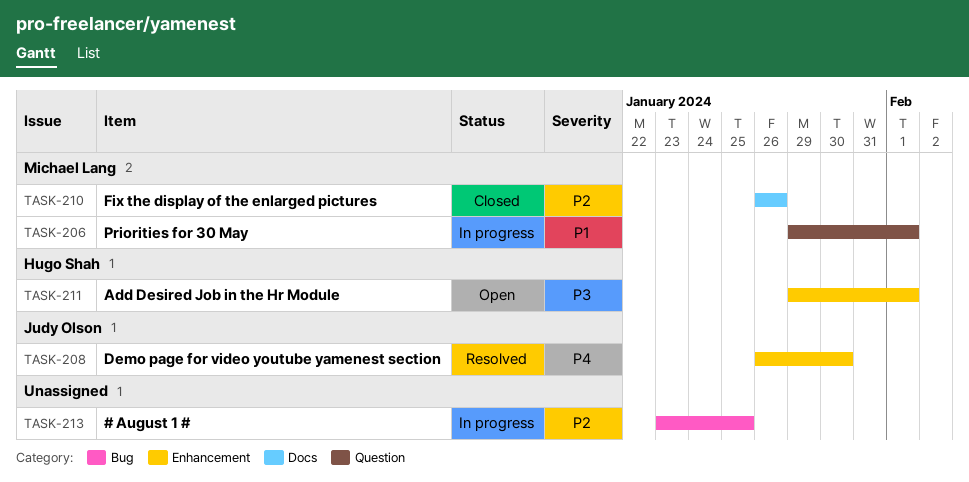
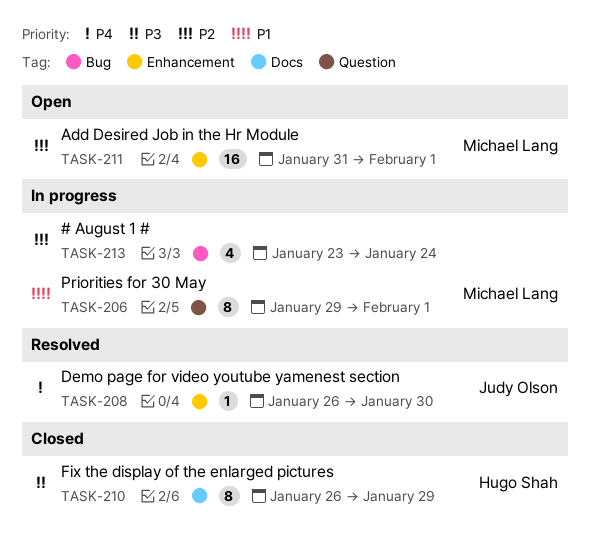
TASK-210, owner: Michael Lang -> Hugo Shah
TASK-210, priority: P2 -> P3
TASK-210, due: Jan 26 -> Jan 29
TASK-211, owner: Hugo Shah -> Michael Lang
TASK-211, priority: P3 -> P2
TASK-211, start: Jan 29 -> Jan 31
TASK-213, due: Jan 25 -> Jan 24

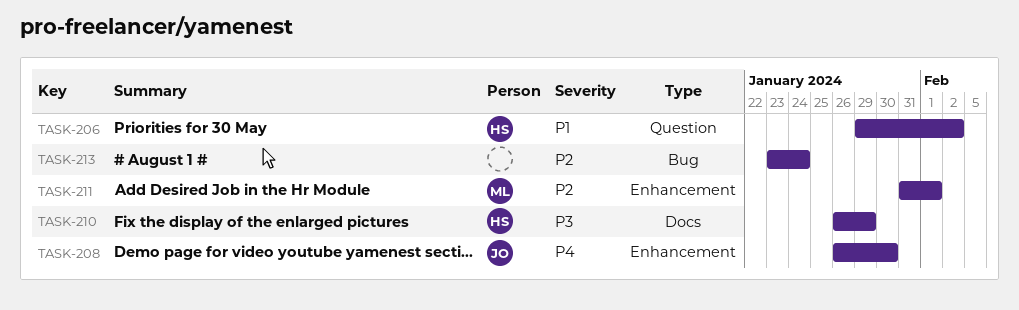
TASK-206, owner: Michael Lang -> Hugo Shah
TASK-206, due: Feb 1 -> Feb 2

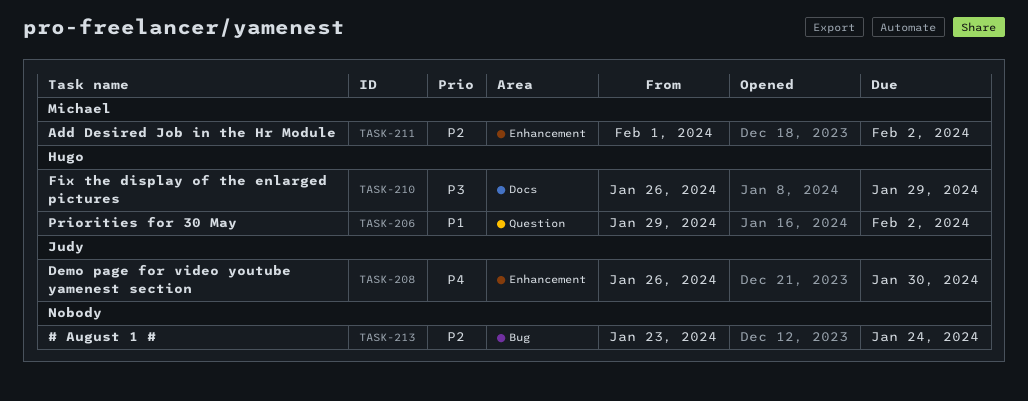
TASK-211, start: Jan 31 -> Feb 1
TASK-211, due: Feb 1 -> Feb 2

